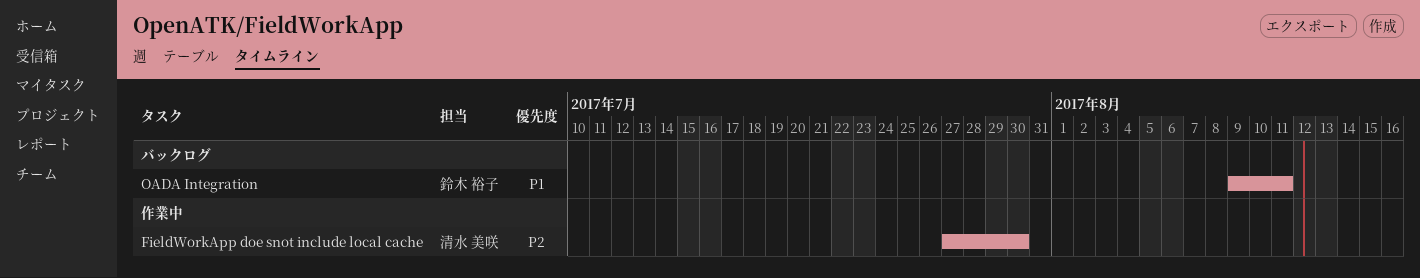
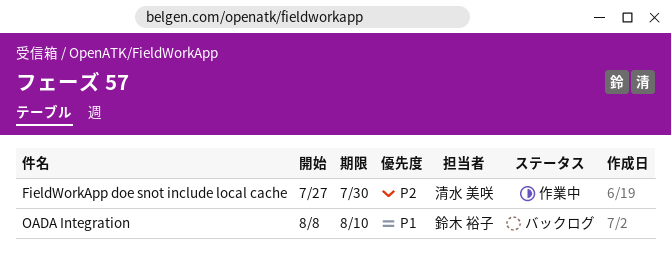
OADA Integration, start: Aug 9 -> Aug 8
OADA Integration, due: Aug 11 -> Aug 10

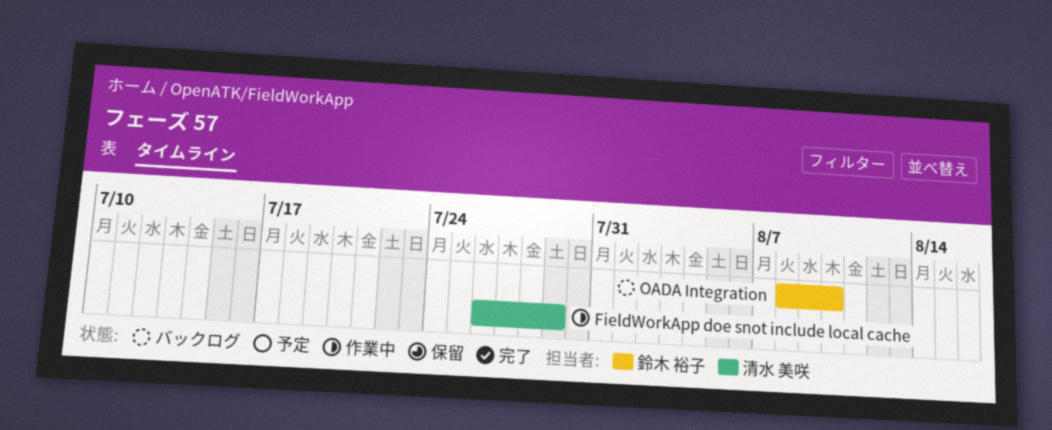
FieldWorkApp doe snot include local cache, start: Jul 27 -> Jul 26
FieldWorkApp doe snot include local cache, due: Jul 30 -> Jul 29

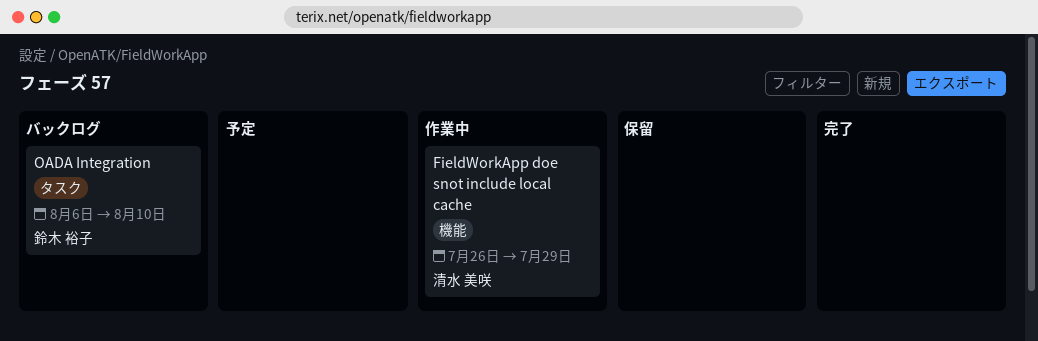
OADA Integration, start: Aug 8 -> Aug 6

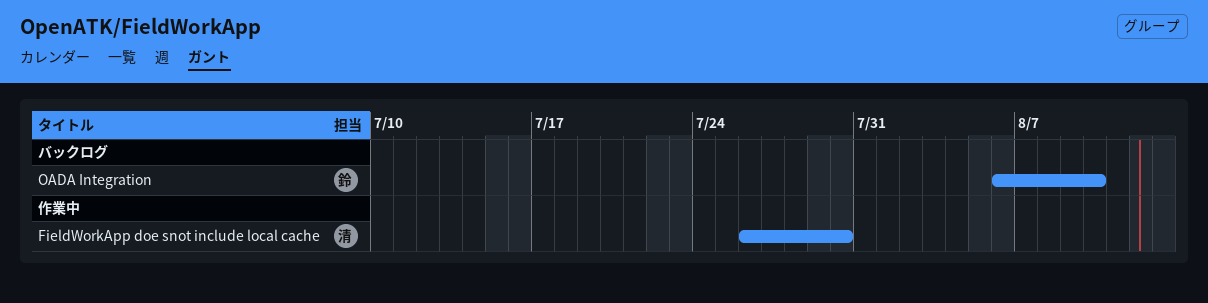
FieldWorkApp doe snot include local cache, due: Jul 29 -> Jul 30

